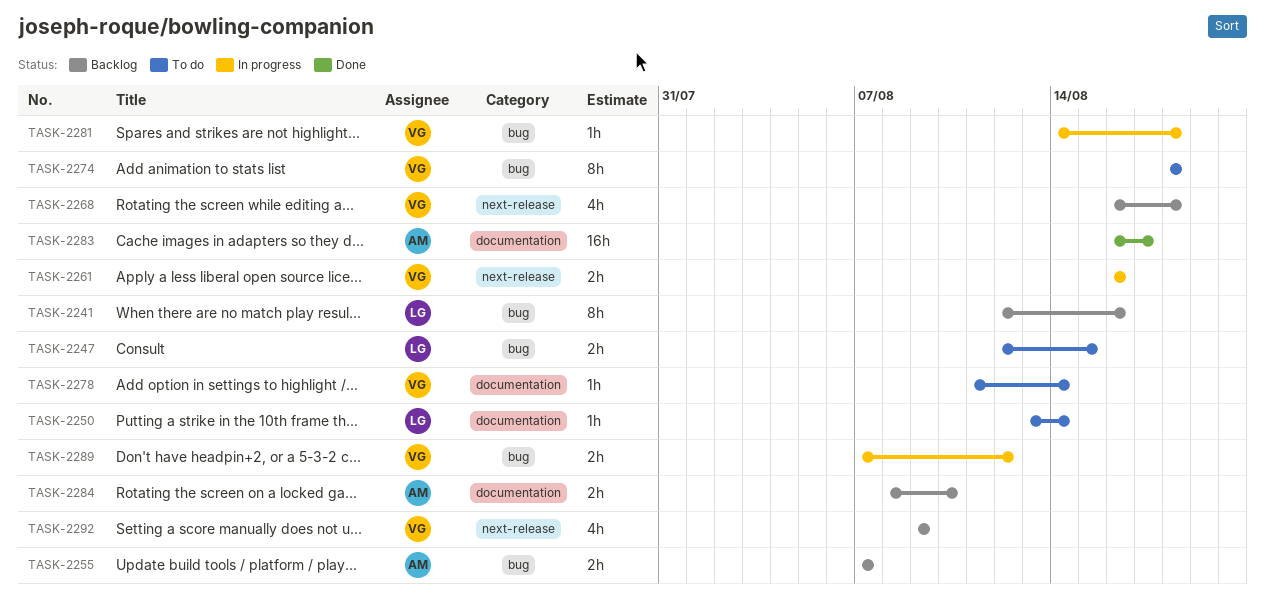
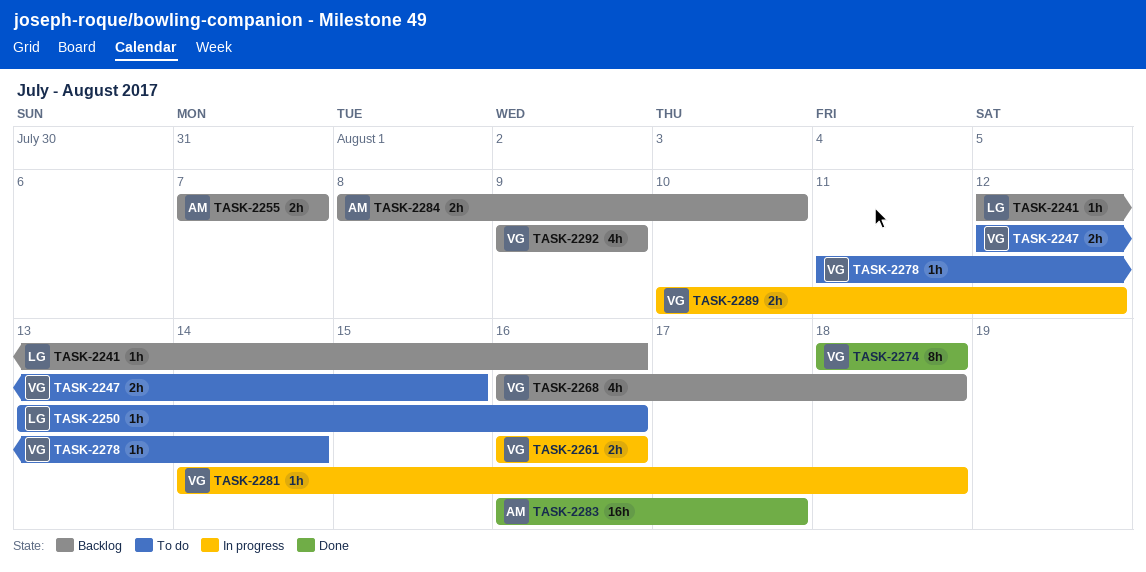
TASK-2241, estimate: 8h -> 1h
TASK-2247, owner: LG -> VG
TASK-2250, due: Aug 14 -> Aug 16
TASK-2274, status: To do -> Done
TASK-2289, start: Aug 7 -> Aug 10

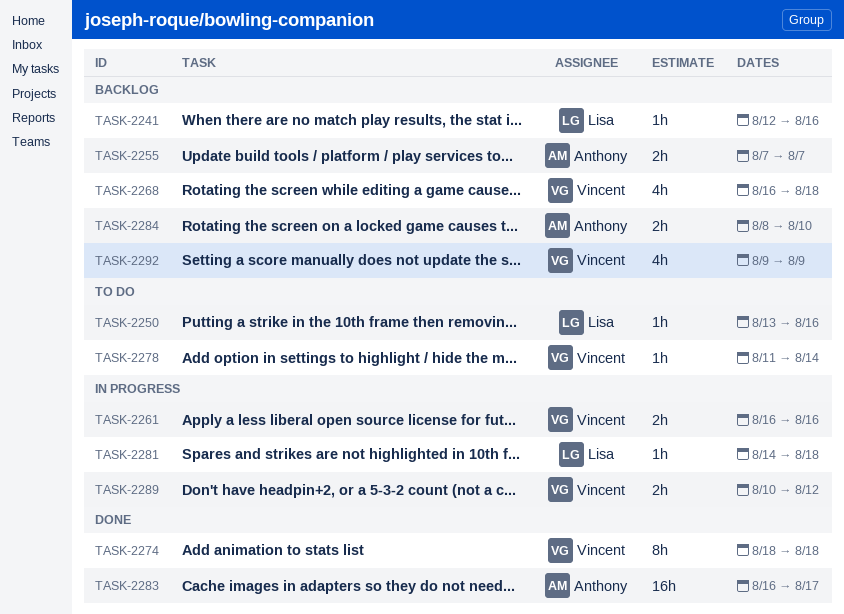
TASK-2247: present -> none
TASK-2281, owner: Vincent -> Lisa

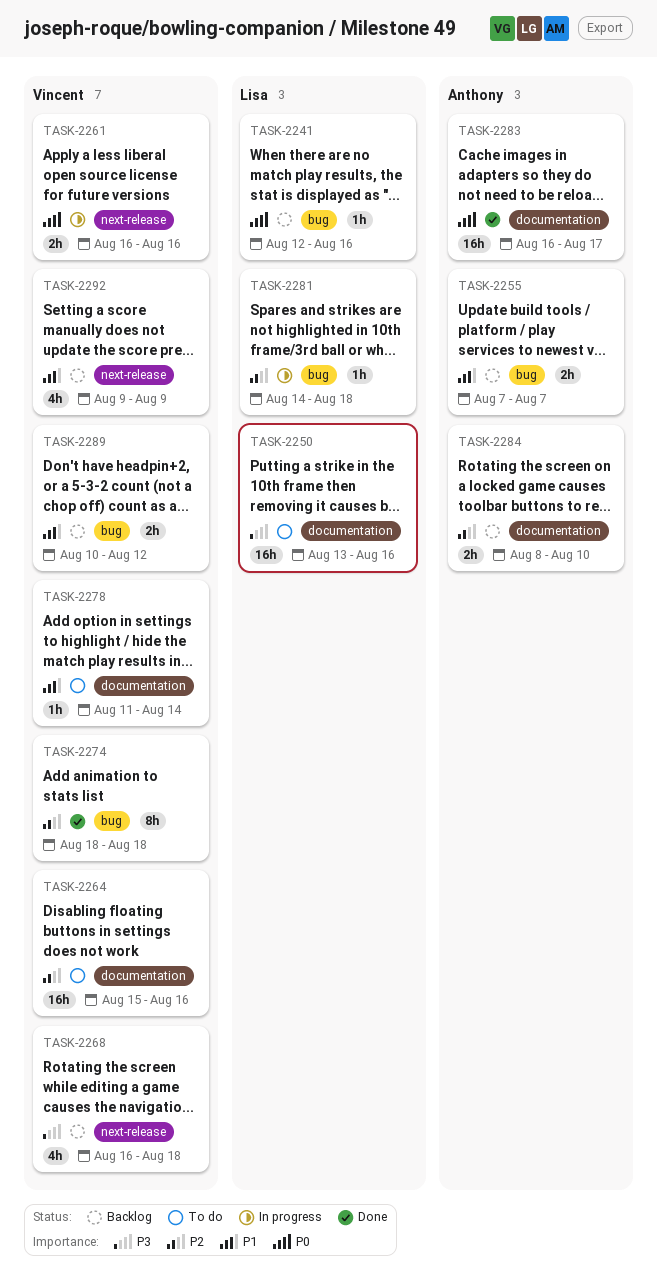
TASK-2250, estimate: 1h -> 16h
TASK-2264: none -> present
TASK-2289, status: In progress -> Backlog

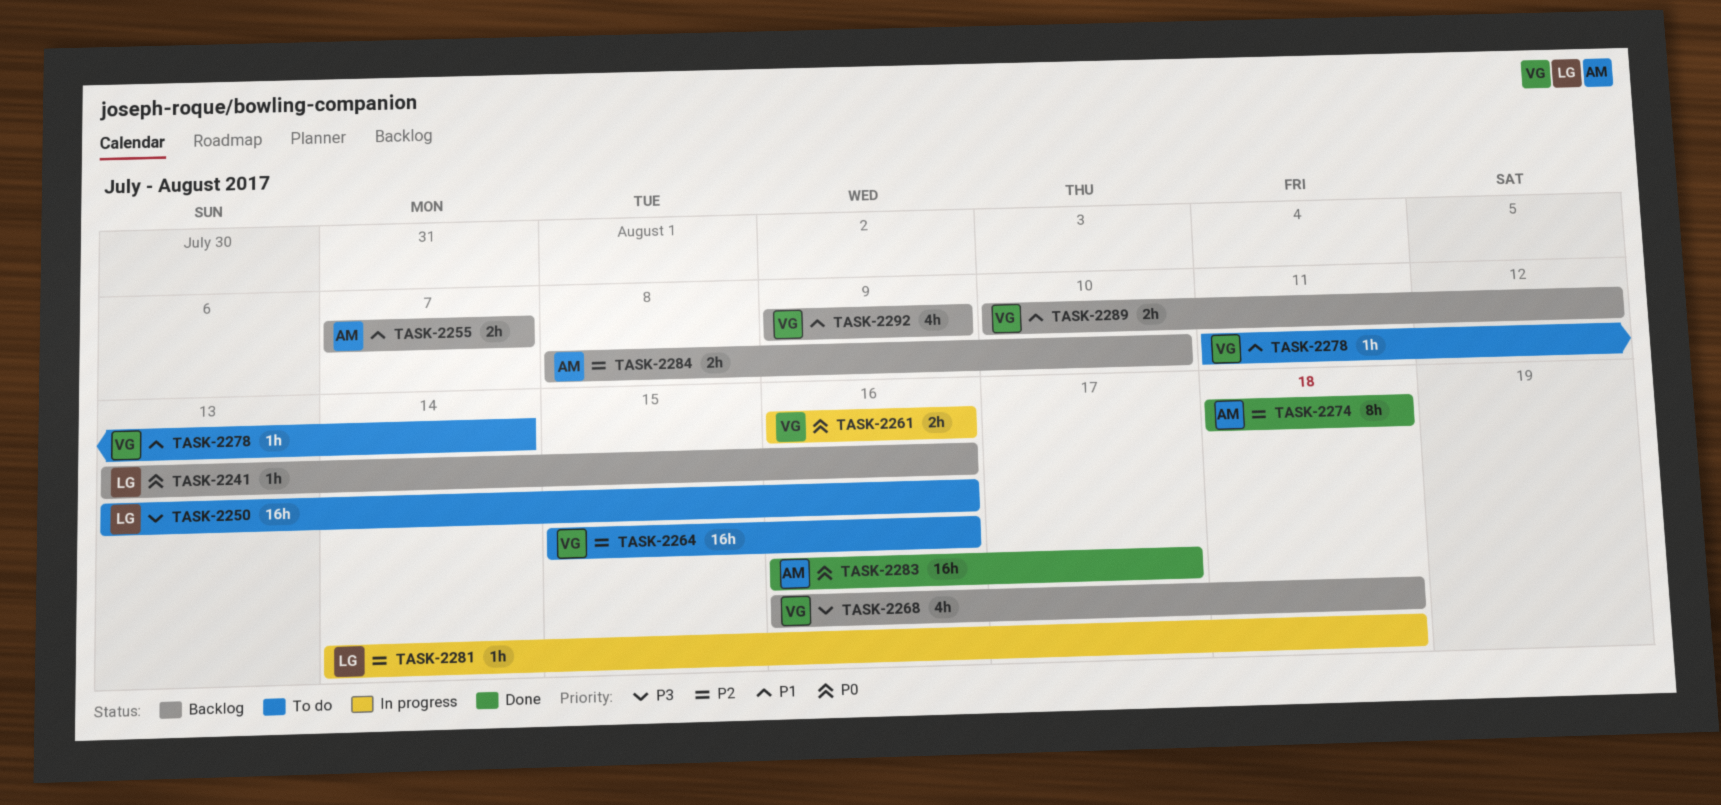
TASK-2241, start: Aug 12 -> Aug 13
TASK-2274, owner: Vincent -> Anthony

